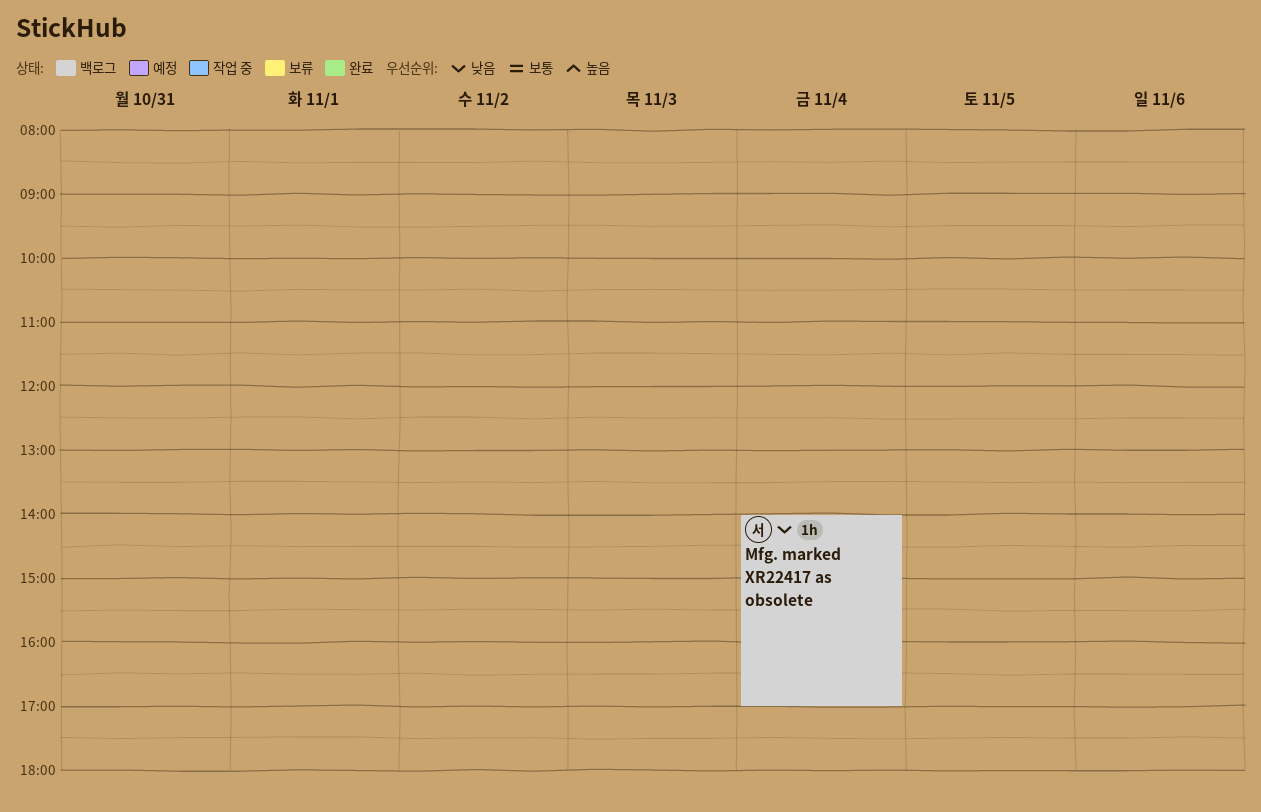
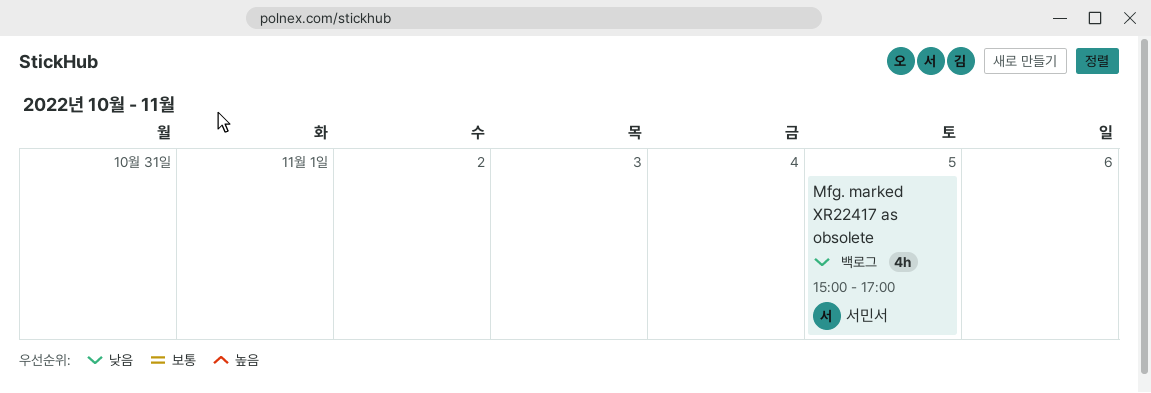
Mfg. marked XR22417 as obsolete, estimate: 1h -> 4h
Mfg. marked XR22417 as obsolete, day: Nov 4 -> Nov 5
Mfg. marked XR22417 as obsolete, begins: 14:00 -> 15:00

